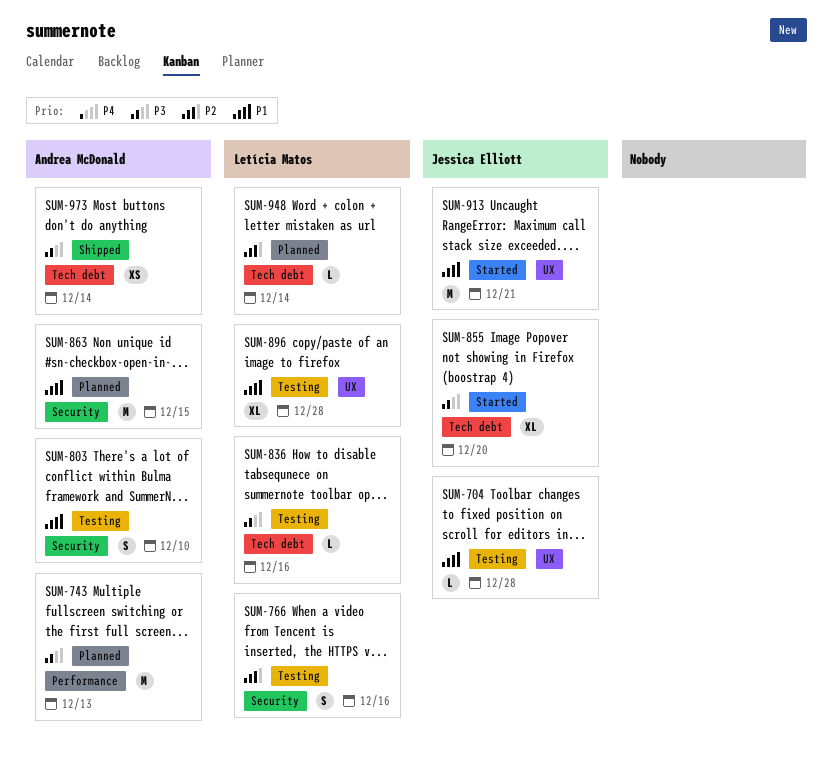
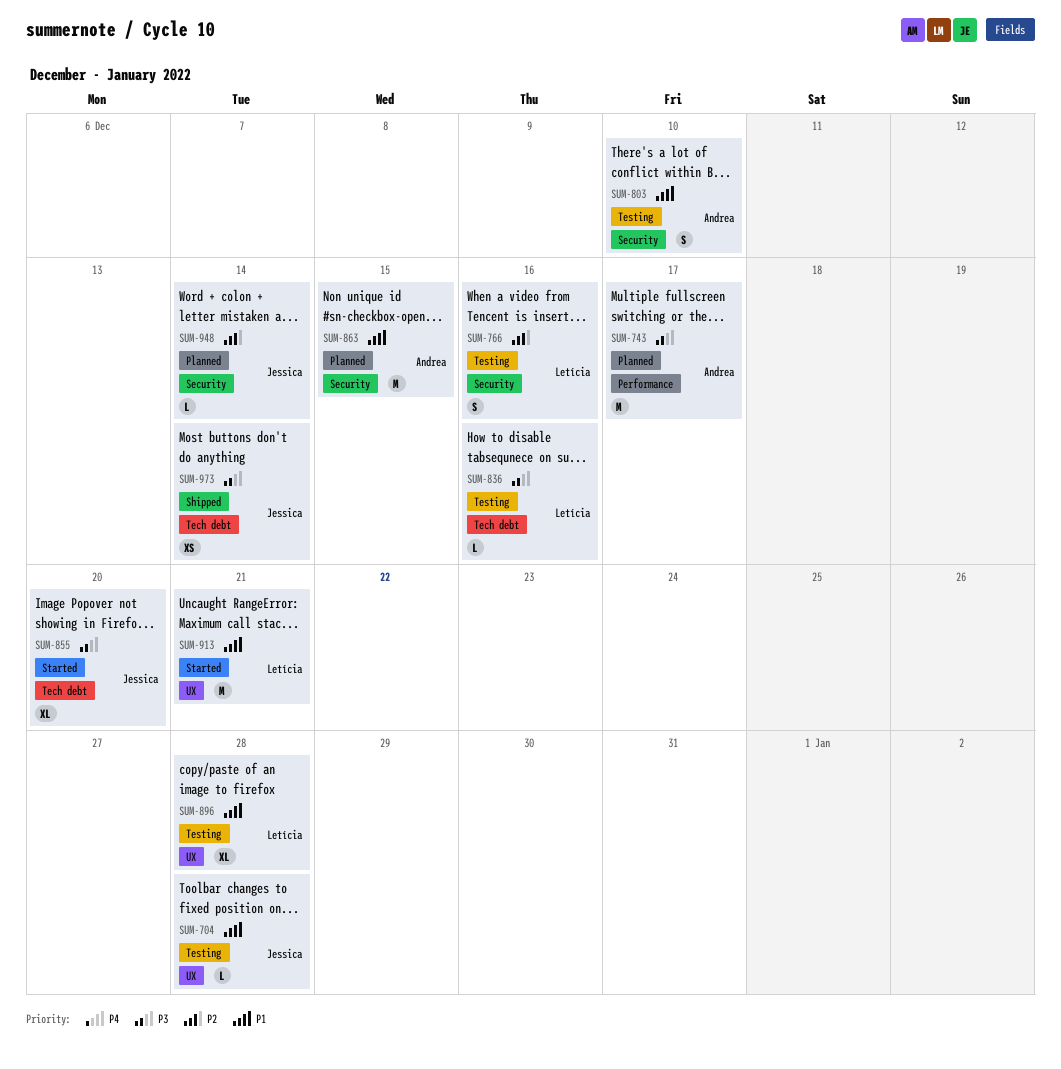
SUM-743, due: Dec 13 -> Dec 17
SUM-913, owner: Jessica Elliott -> Letícia Matos
SUM-948, owner: Letícia Matos -> Jessica Elliott
SUM-948, label: Tech debt -> Security
SUM-973, owner: Andrea McDonald -> Jessica Elliott

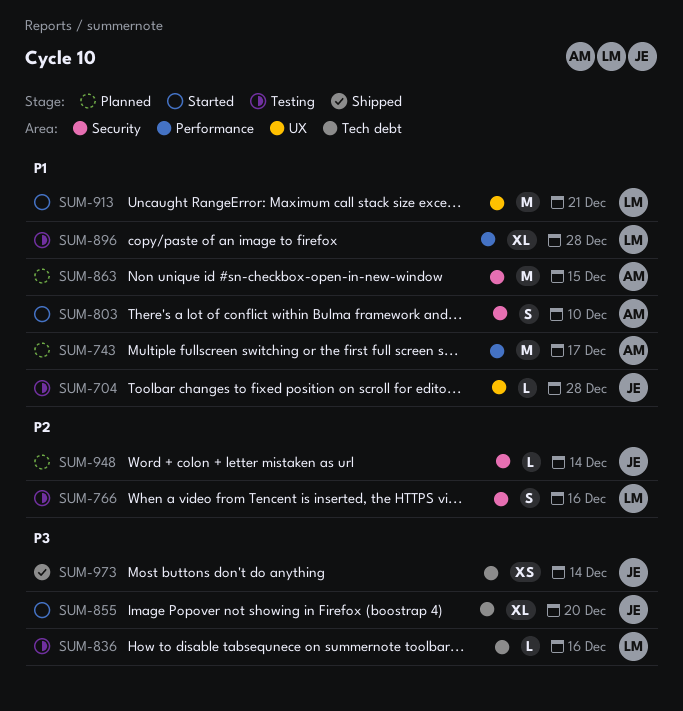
SUM-743, priority: P3 -> P1
SUM-803, status: Testing -> Started
SUM-896, label: UX -> Performance

